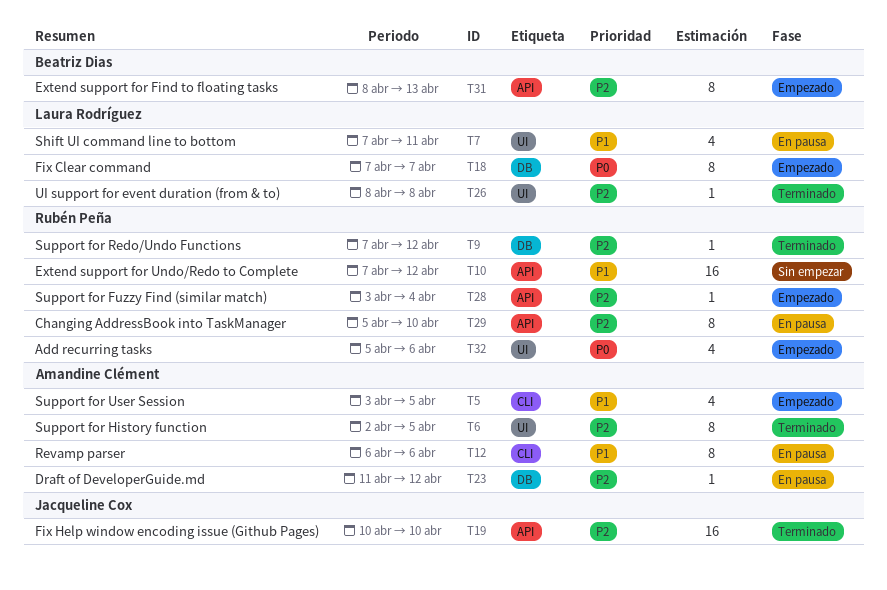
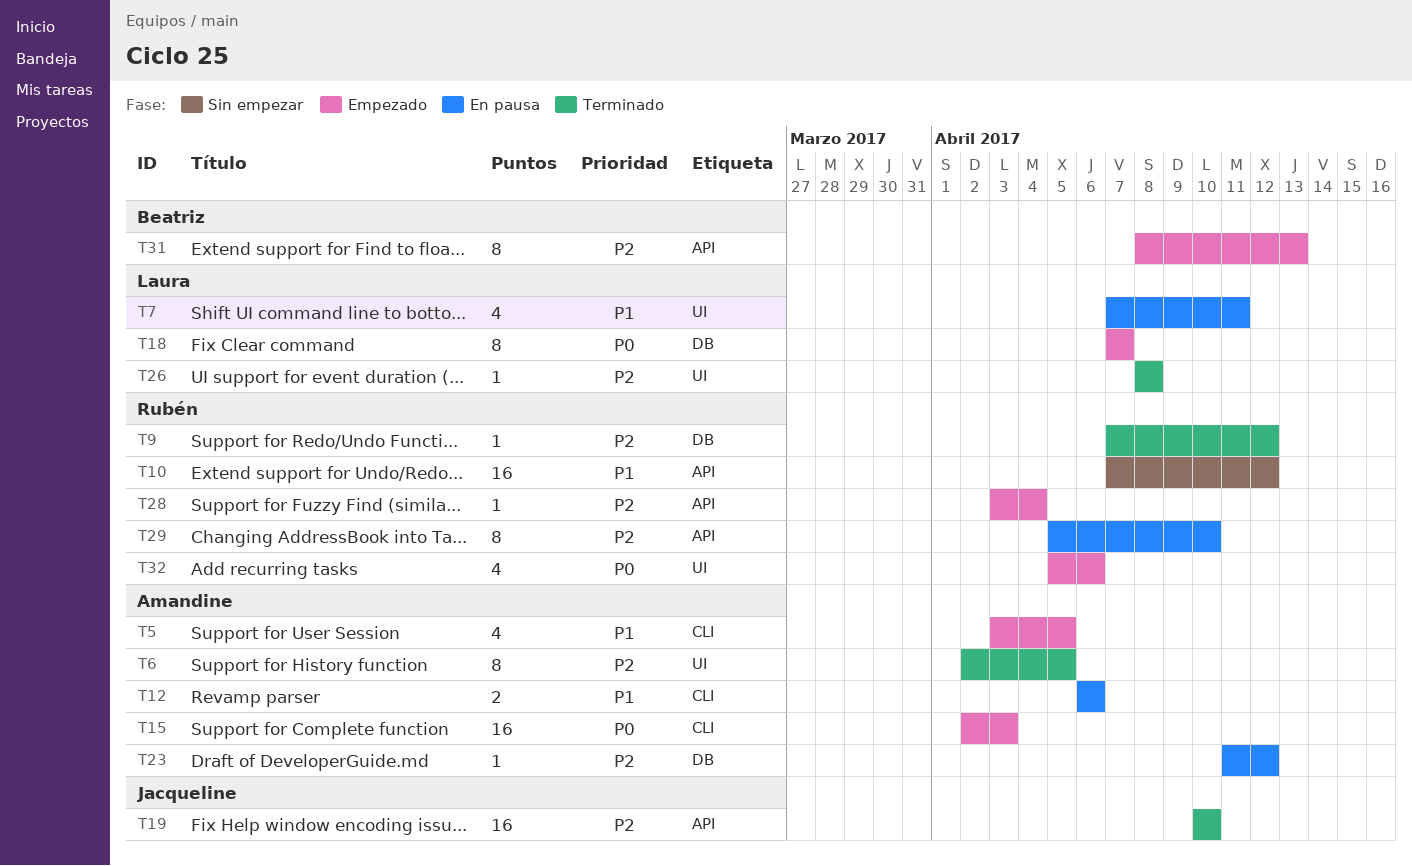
T12, estimate: 8 -> 2
T15: none -> present

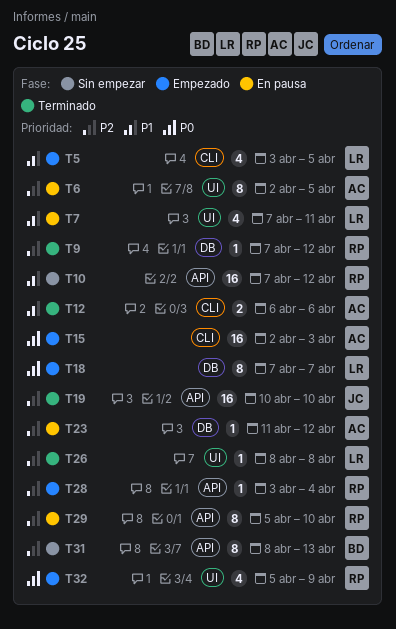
T5, owner: Amandine -> Laura
T6, status: Terminado -> En pausa
T12, status: En pausa -> Terminado
T31, status: Empezado -> Sin empezar
T32, due: Apr 6 -> Apr 9

